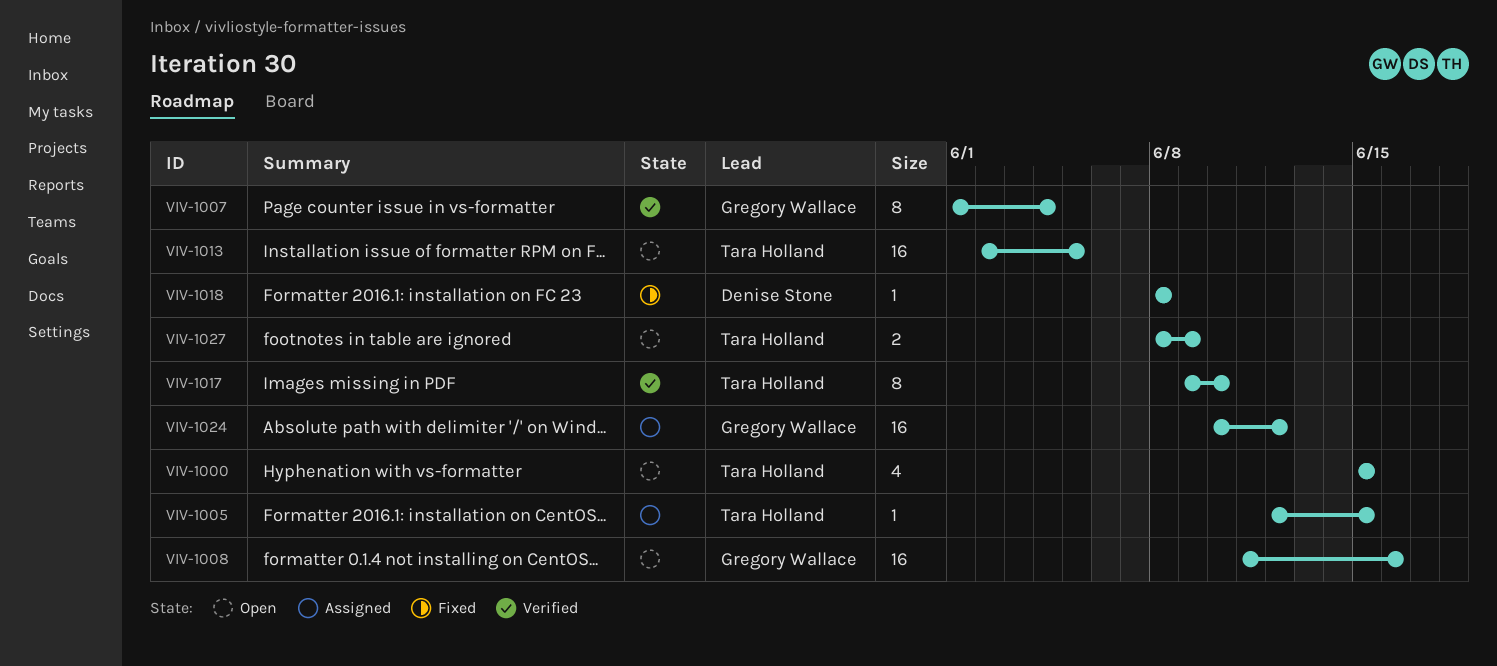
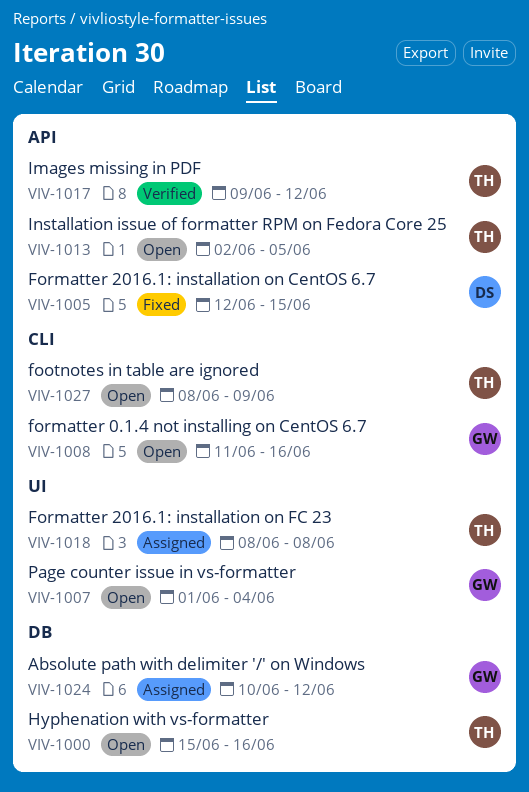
VIV-1000, due: Jun 15 -> Jun 16
VIV-1005, status: Assigned -> Fixed
VIV-1005, owner: Tara Holland -> Denise Stone
VIV-1007, status: Verified -> Open
VIV-1017, due: Jun 10 -> Jun 12
VIV-1018, status: Fixed -> Assigned
VIV-1018, owner: Denise Stone -> Tara Holland

